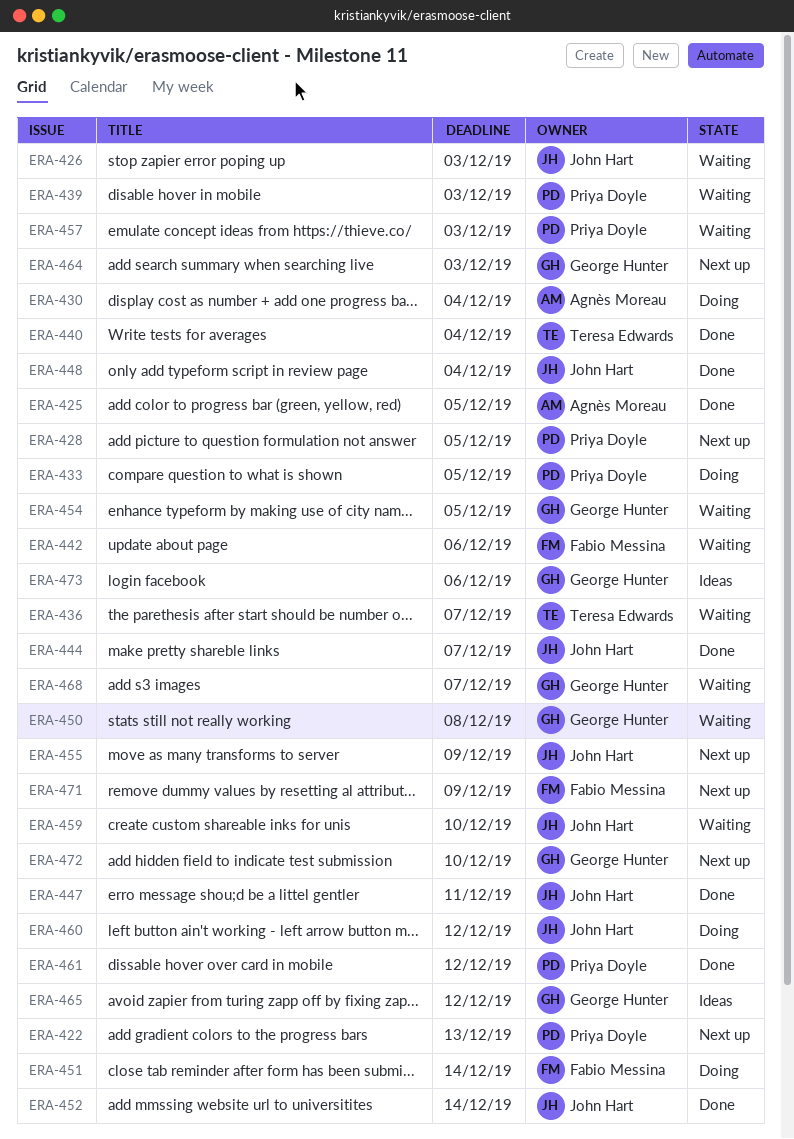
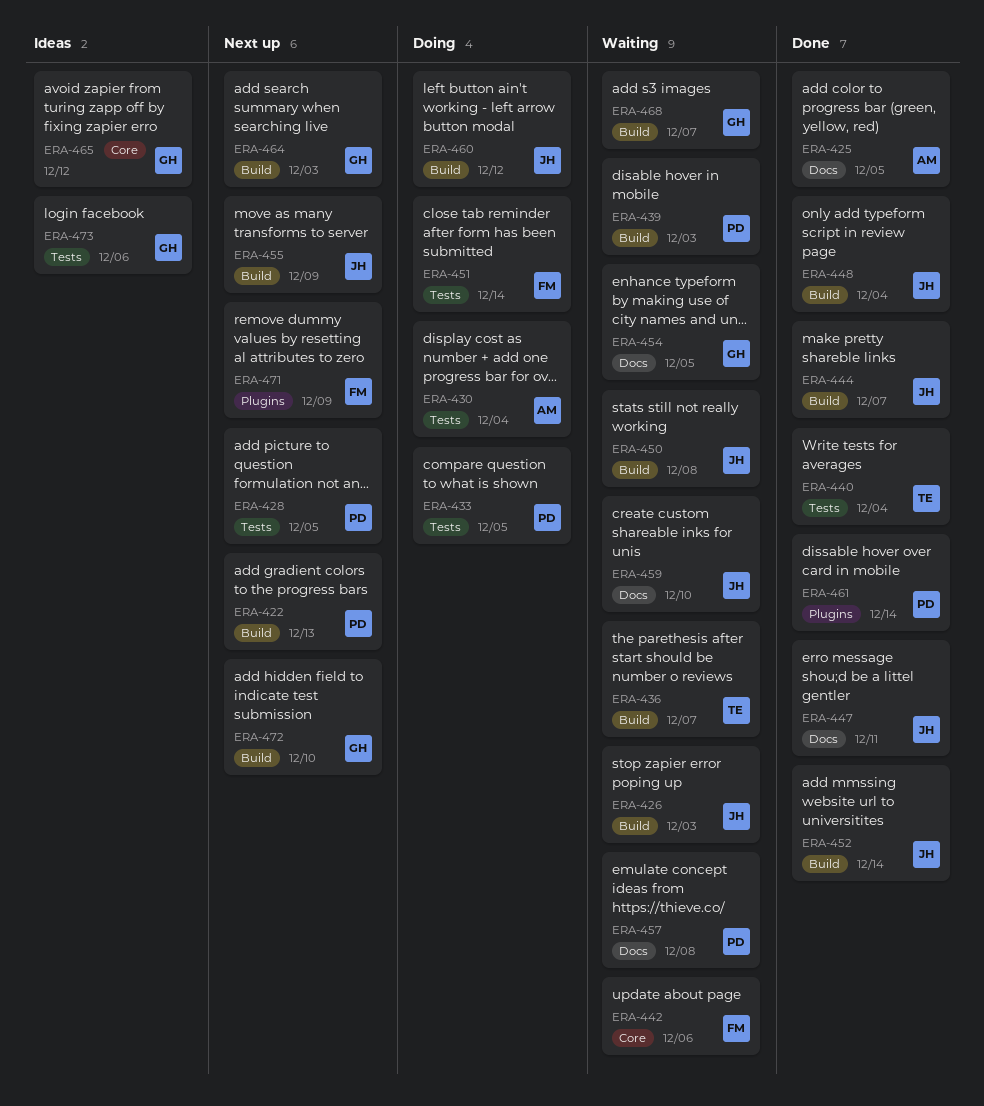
ERA-450, owner: George Hunter -> John Hart
ERA-457, due: Dec 3 -> Dec 8
ERA-461, due: Dec 12 -> Dec 14

